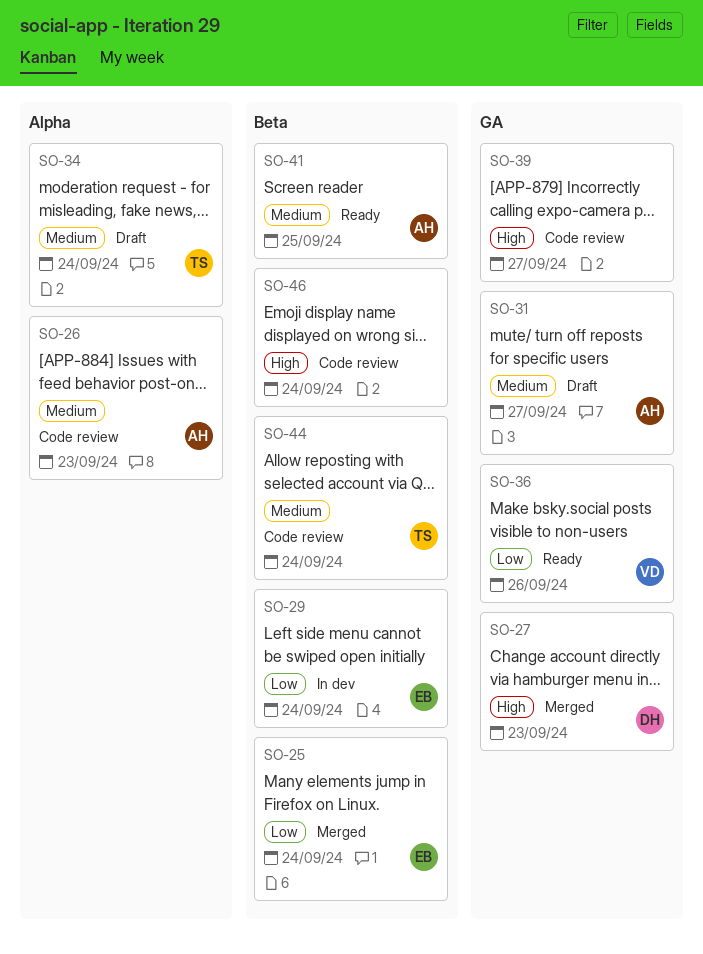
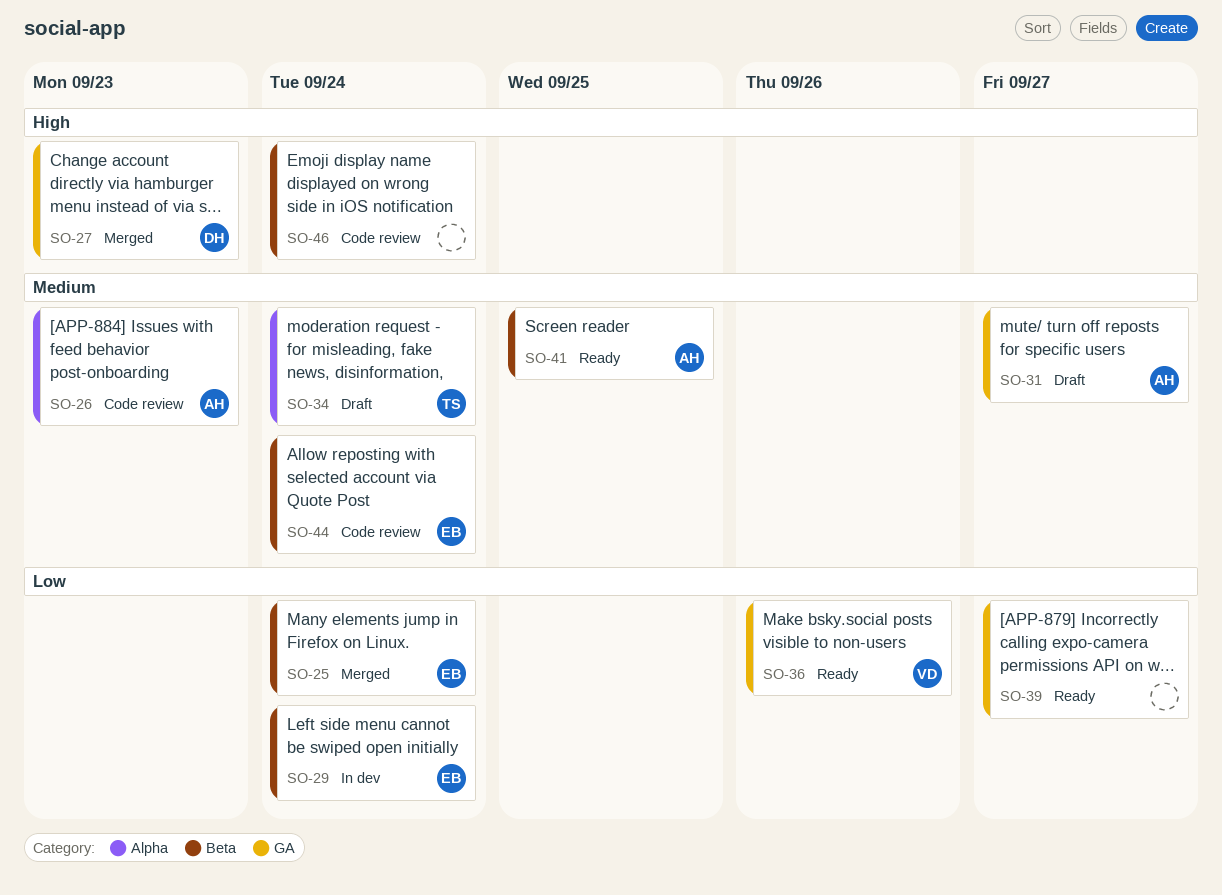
SO-39, status: Code review -> Ready
SO-39, priority: High -> Low
SO-44, owner: TS -> EB

